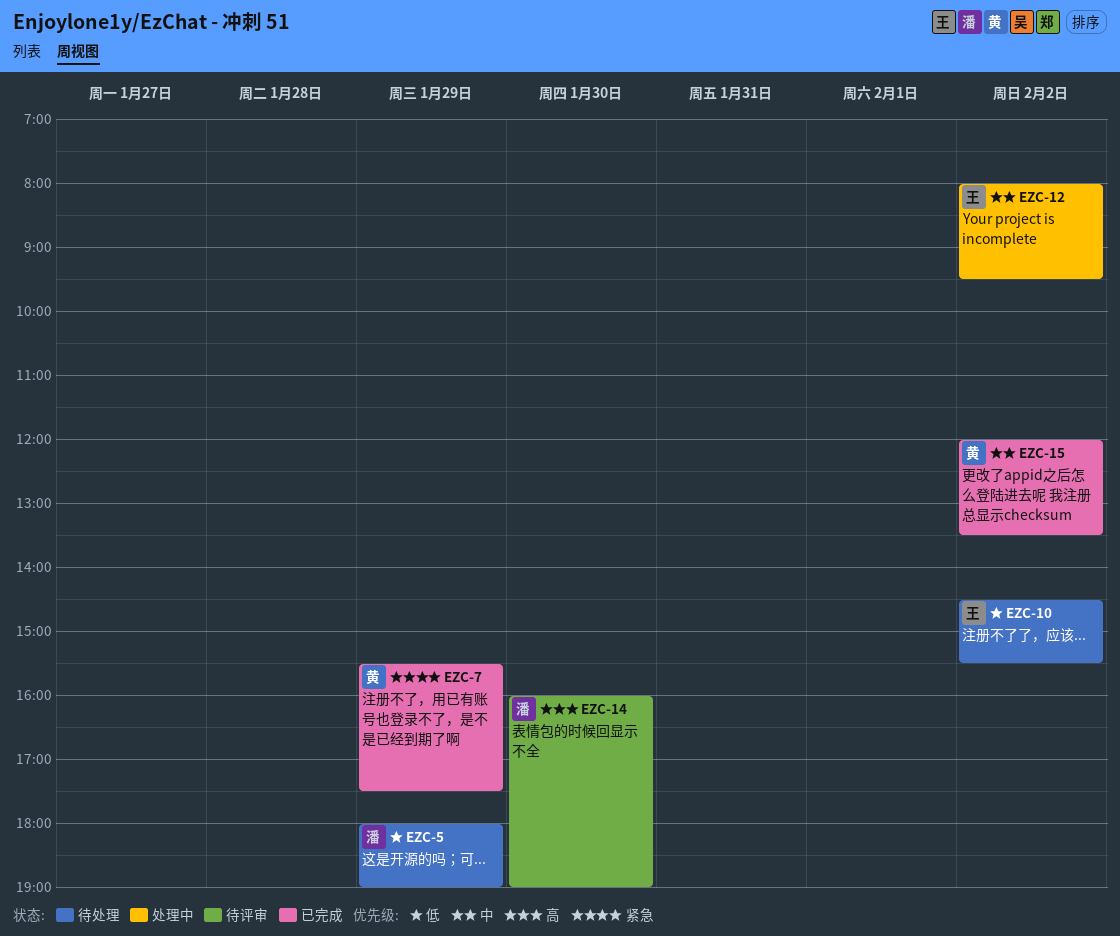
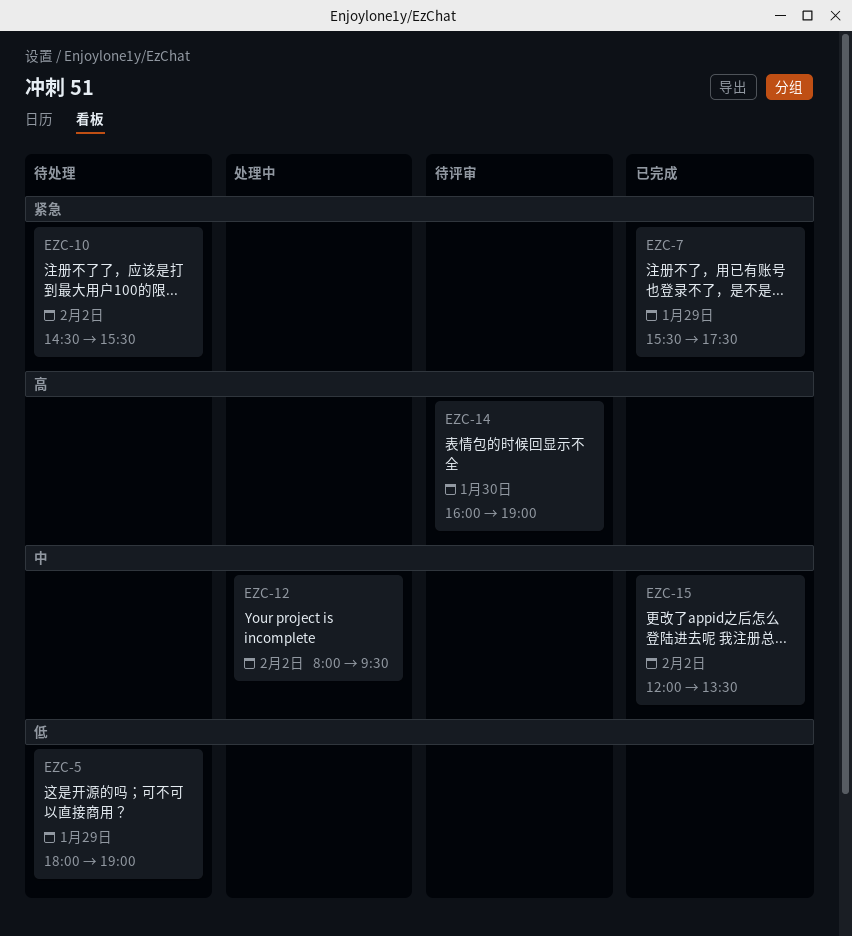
EZC-10, priority: 低 -> 紧急

